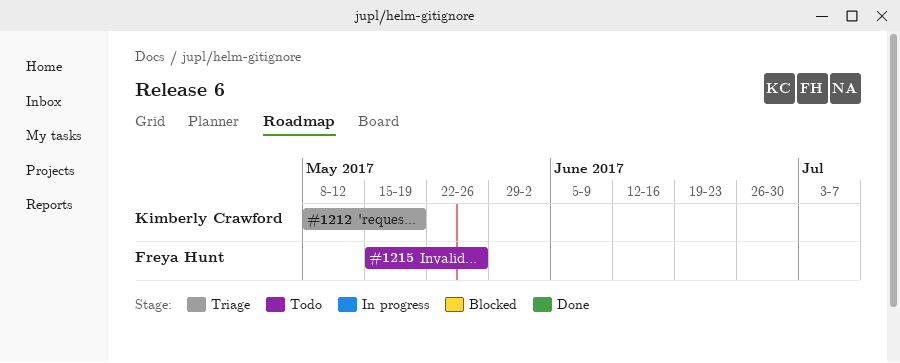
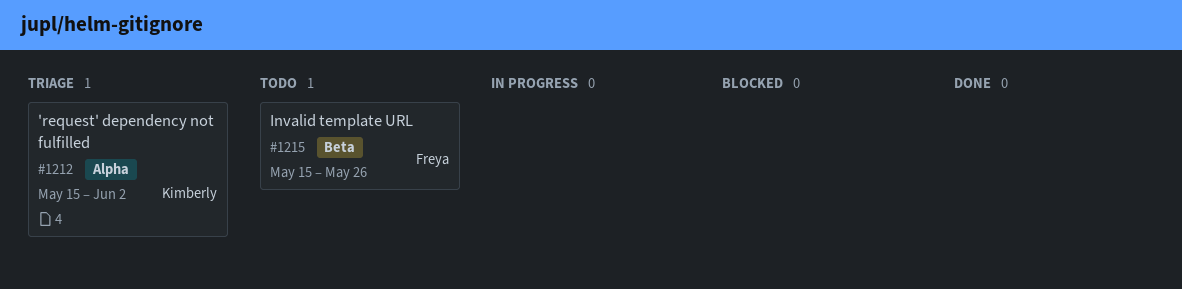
#1212, start: May 8 -> May 15
#1212, due: May 19 -> Jun 2

